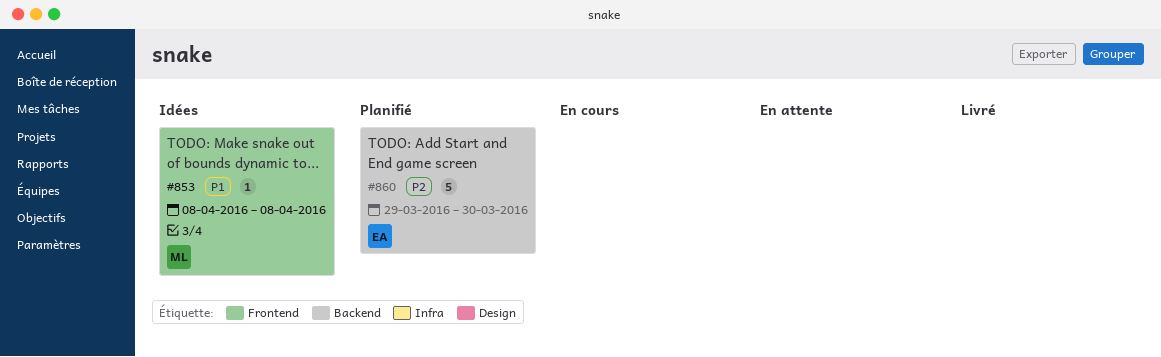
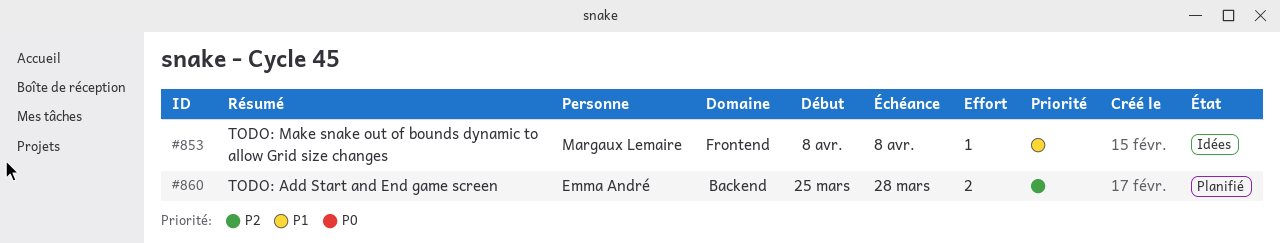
#860, estimate: 5 -> 2
#860, start: Mar 29 -> Mar 25
#860, due: Mar 30 -> Mar 28

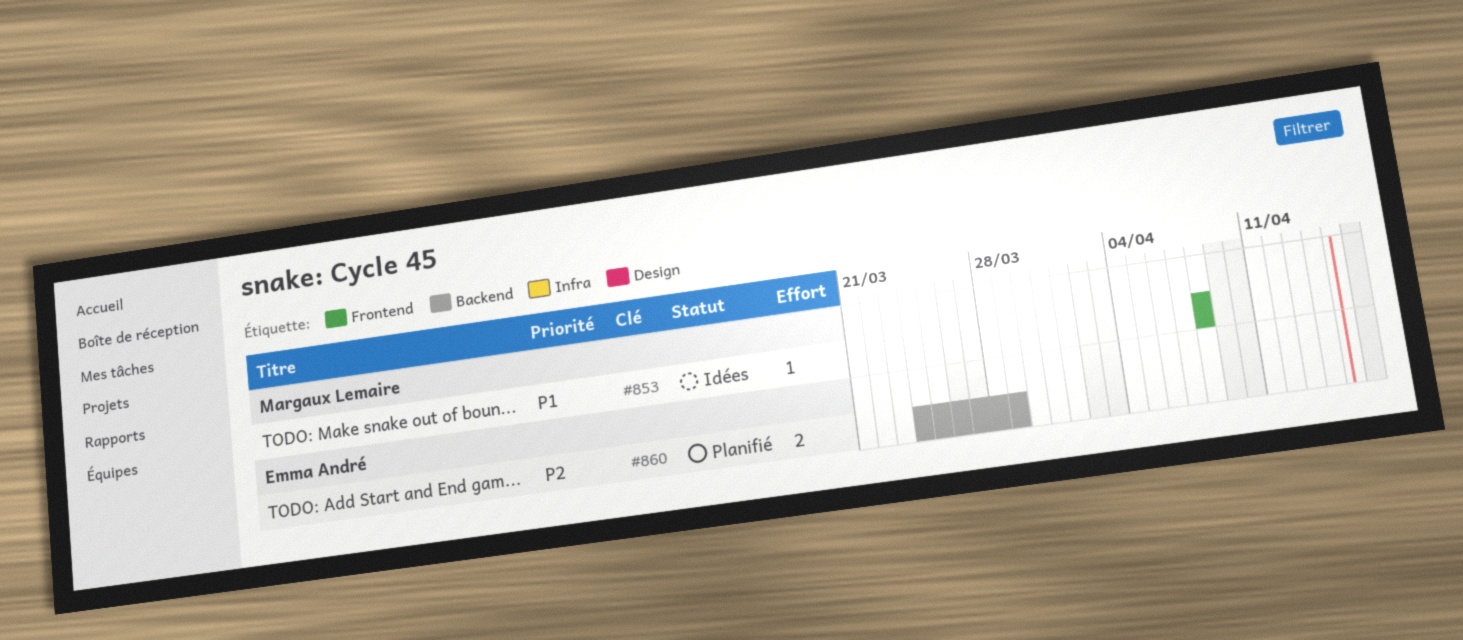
#860, start: Mar 25 -> Mar 24
#860, due: Mar 28 -> Mar 29

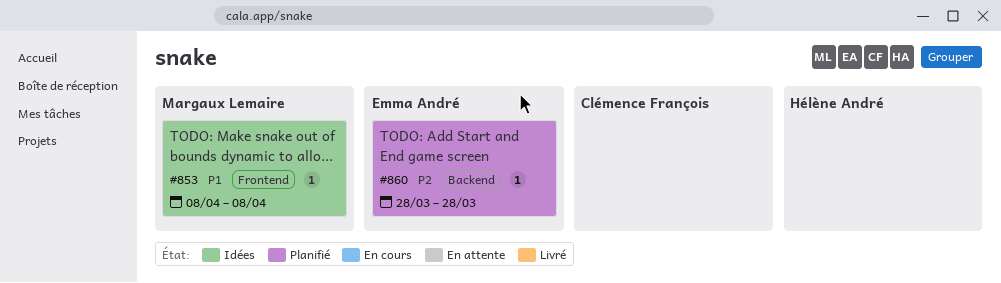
#860, estimate: 2 -> 1
#860, start: Mar 24 -> Mar 28
#860, due: Mar 29 -> Mar 28

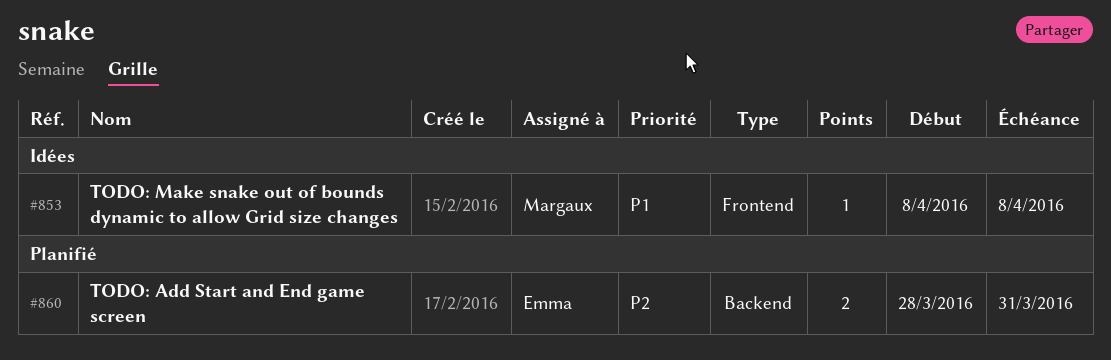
#860, estimate: 1 -> 2
#860, due: Mar 28 -> Mar 31

